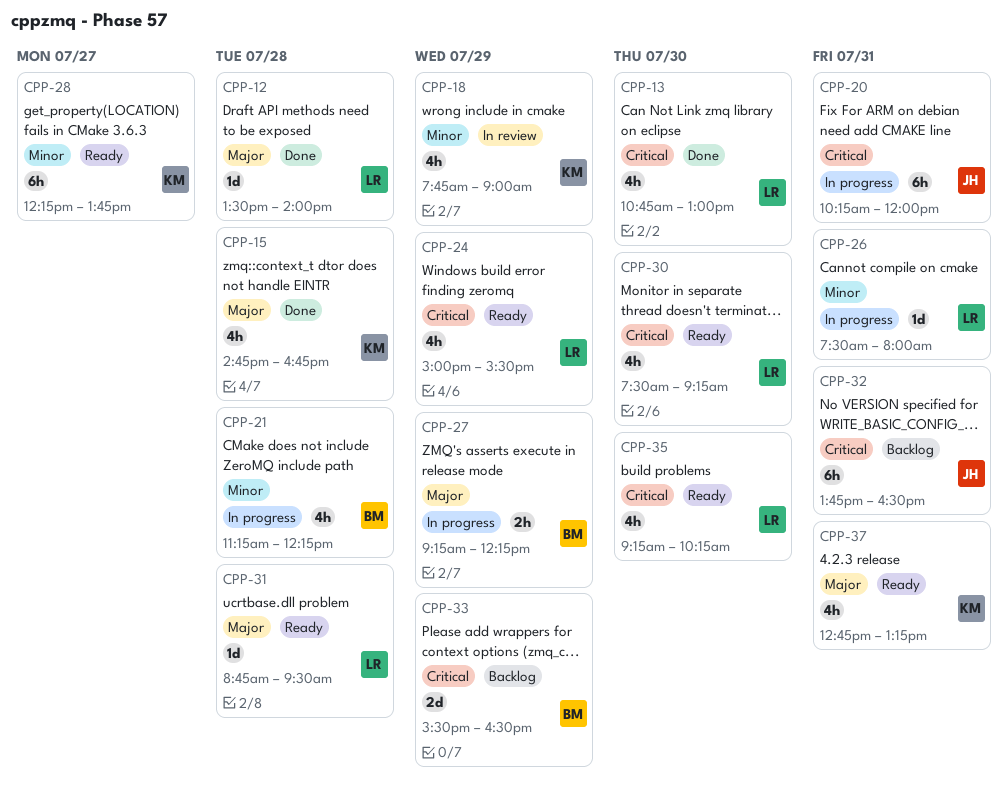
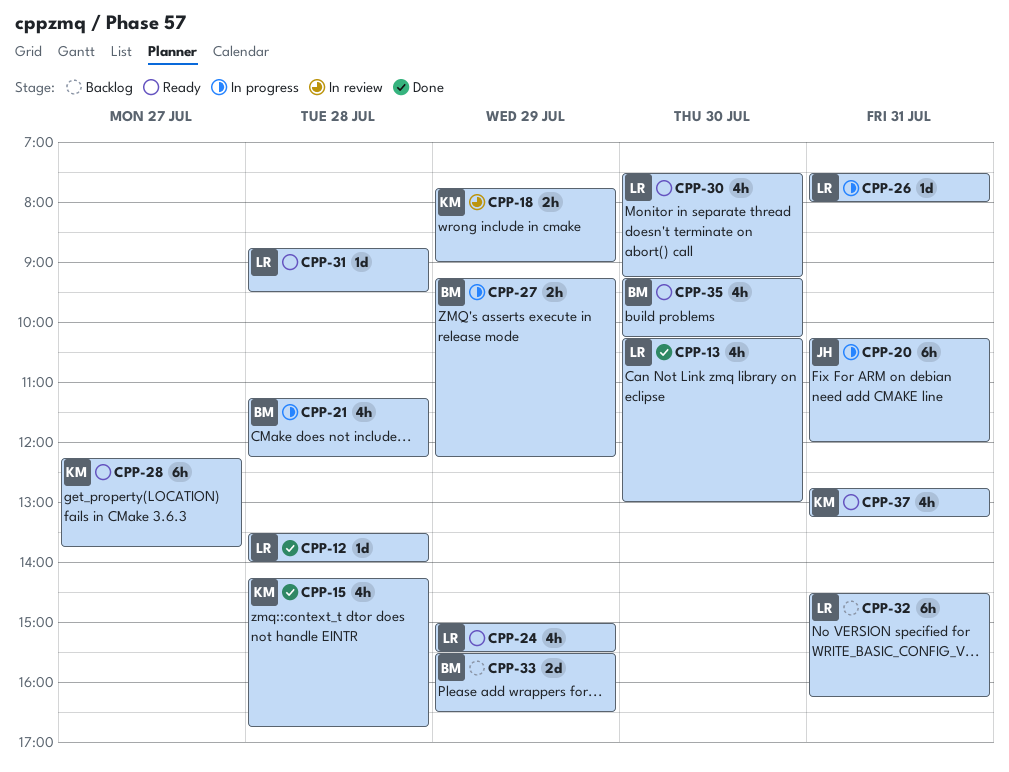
CPP-13, begins: 10:45 -> 10:15
CPP-15, begins: 14:45 -> 14:15
CPP-18, estimate: 4h -> 2h
CPP-32, owner: JH -> LR
CPP-32, begins: 13:45 -> 14:30
CPP-32, ends: 16:30 -> 16:15
CPP-35, owner: LR -> BM

